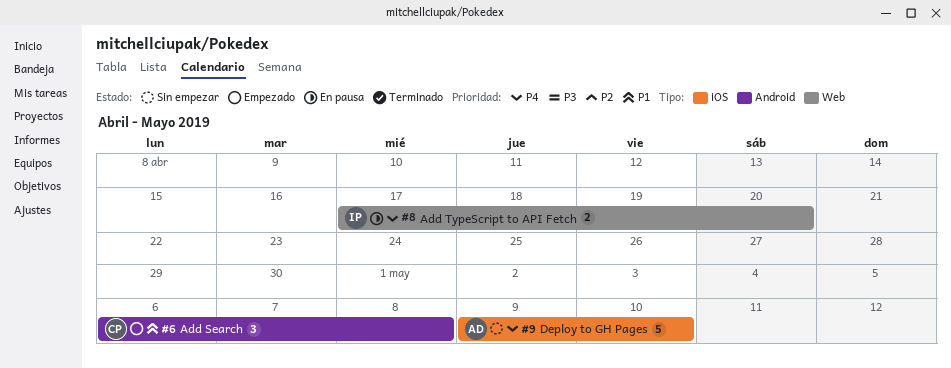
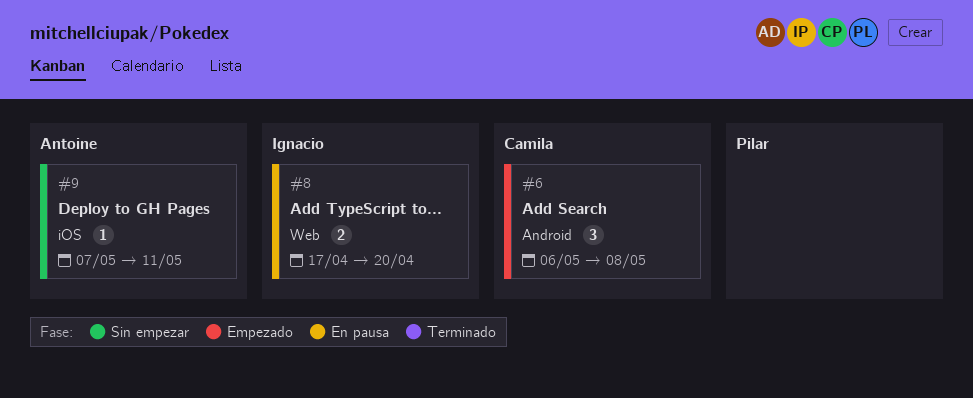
#9, estimate: 5 -> 1
#9, start: May 9 -> May 7
#9, due: May 10 -> May 11

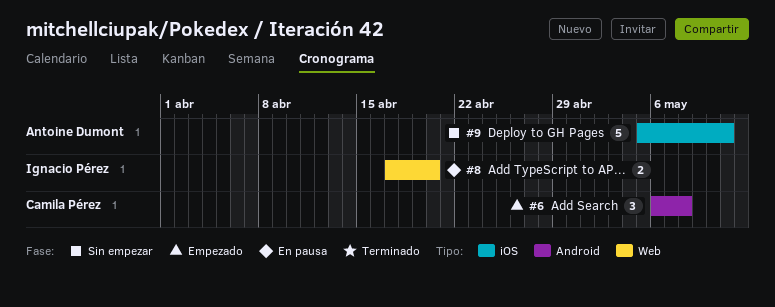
#9, estimate: 1 -> 5
#9, start: May 7 -> May 5

